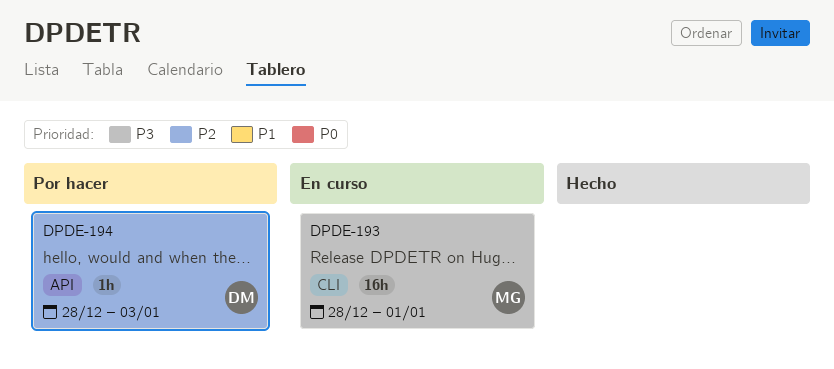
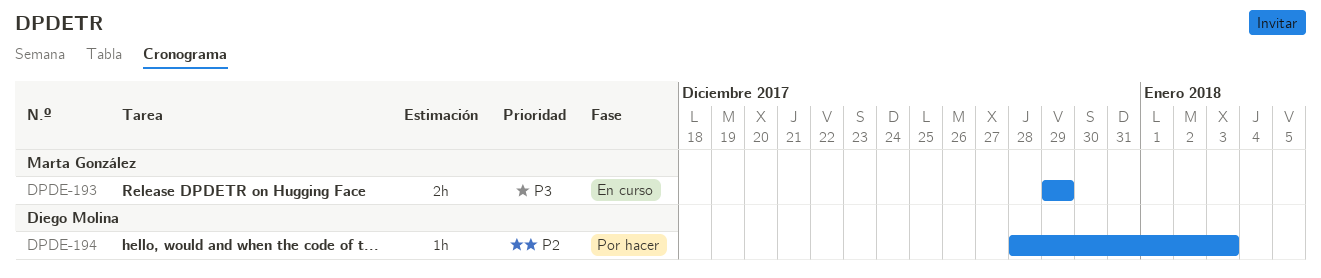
DPDE-193, estimate: 16h -> 2h
DPDE-193, start: Dec 28 -> Dec 29
DPDE-193, due: Jan 1 -> Dec 29

